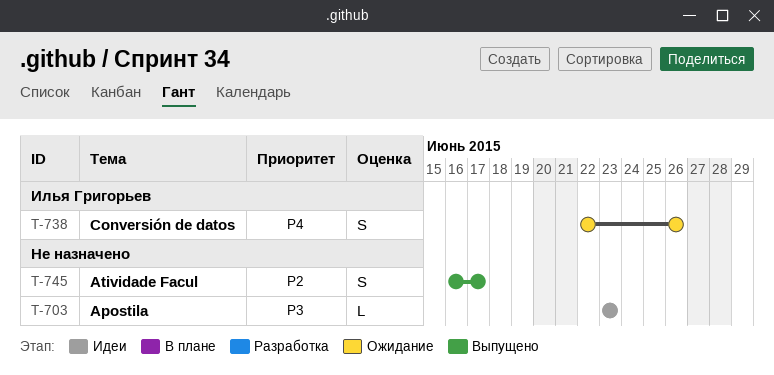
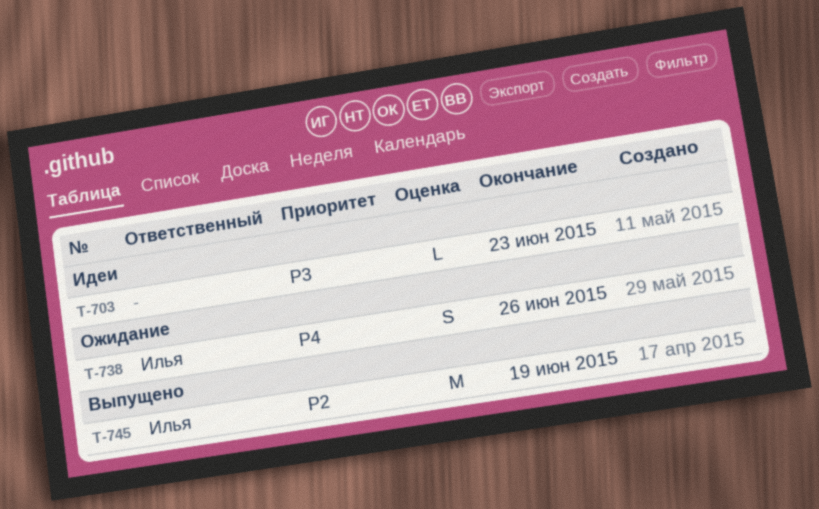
T-745, owner: none -> Илья Григорьев
T-745, estimate: S -> M
T-745, due: Jun 17 -> Jun 19

